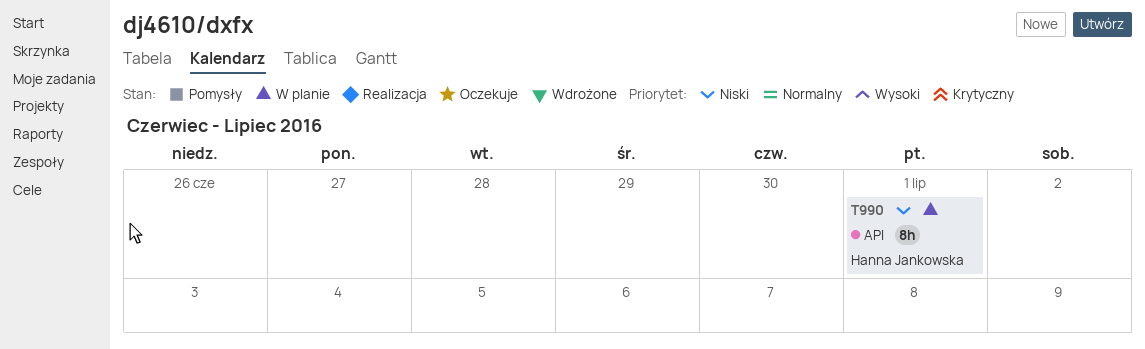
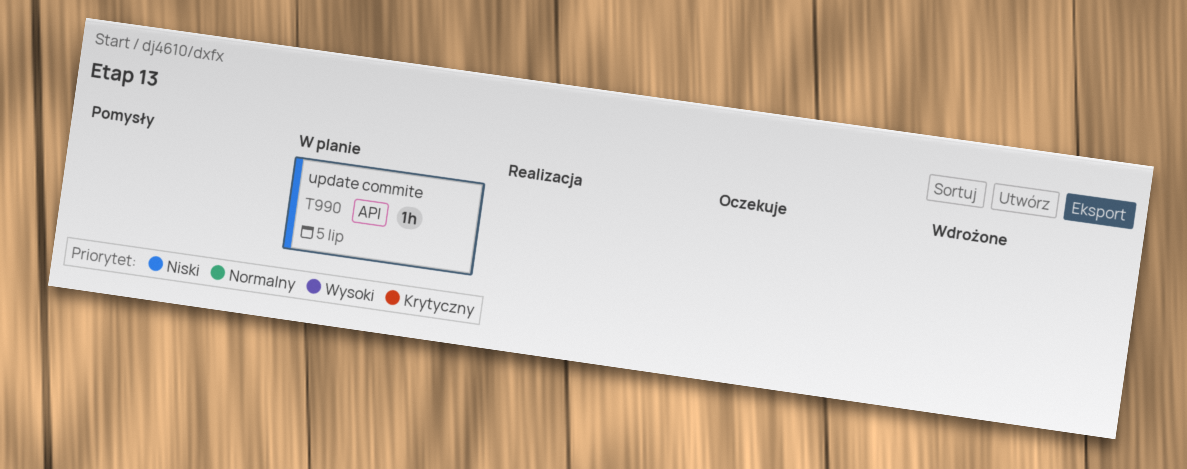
T990, estimate: 8h -> 1h
T990, due: Jul 1 -> Jul 5

